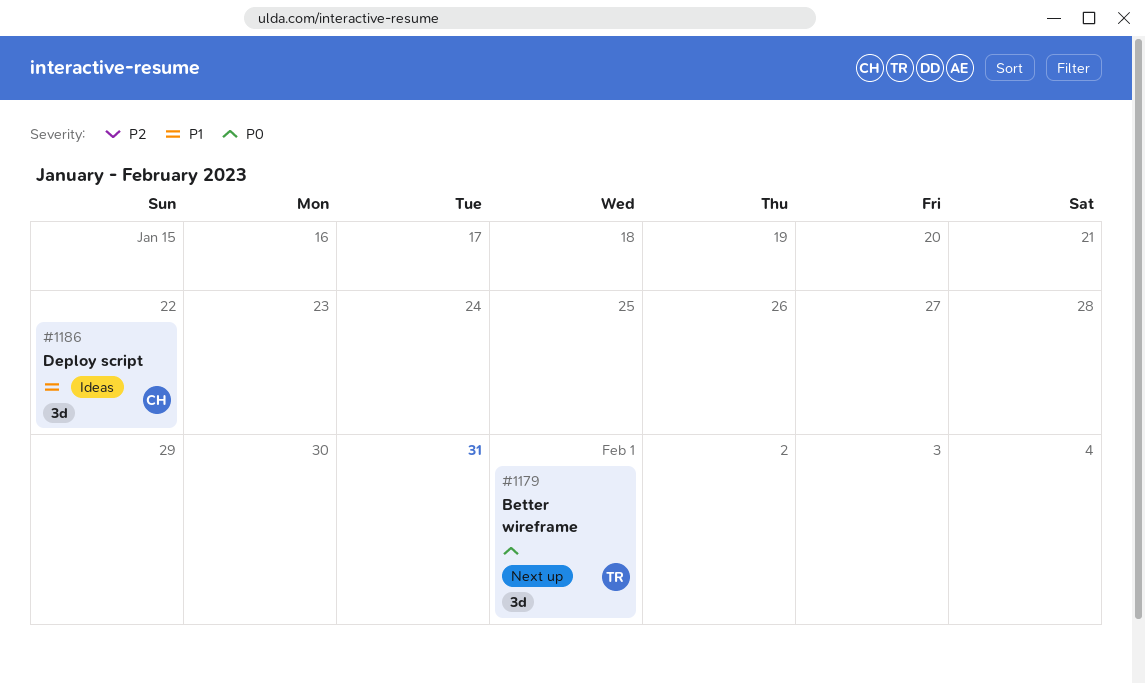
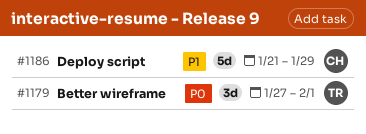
#1186, estimate: 3d -> 5d
#1186, due: Jan 22 -> Jan 29

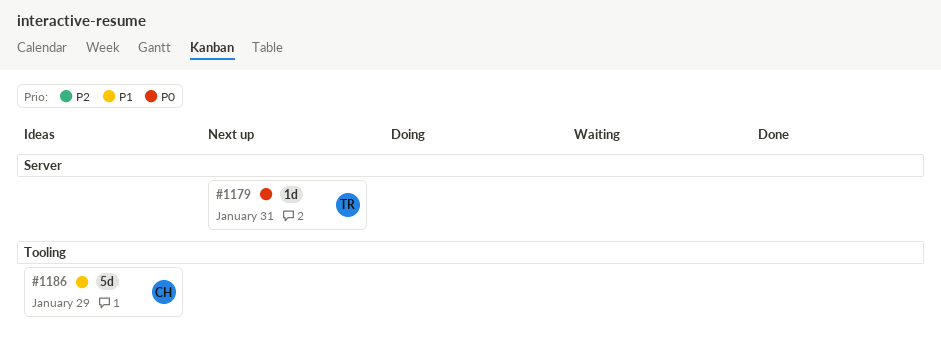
#1179, estimate: 3d -> 1d
#1179, due: Feb 1 -> Jan 31

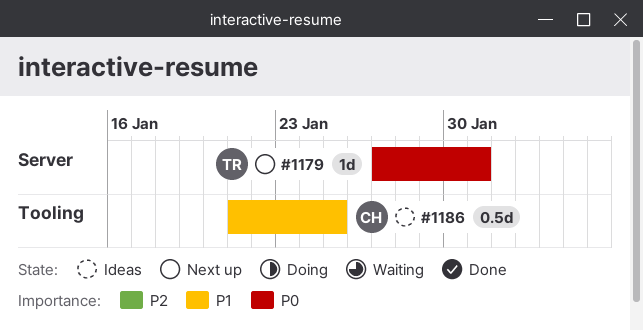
#1186, estimate: 5d -> 0.5d
#1186, due: Jan 29 -> Jan 25

